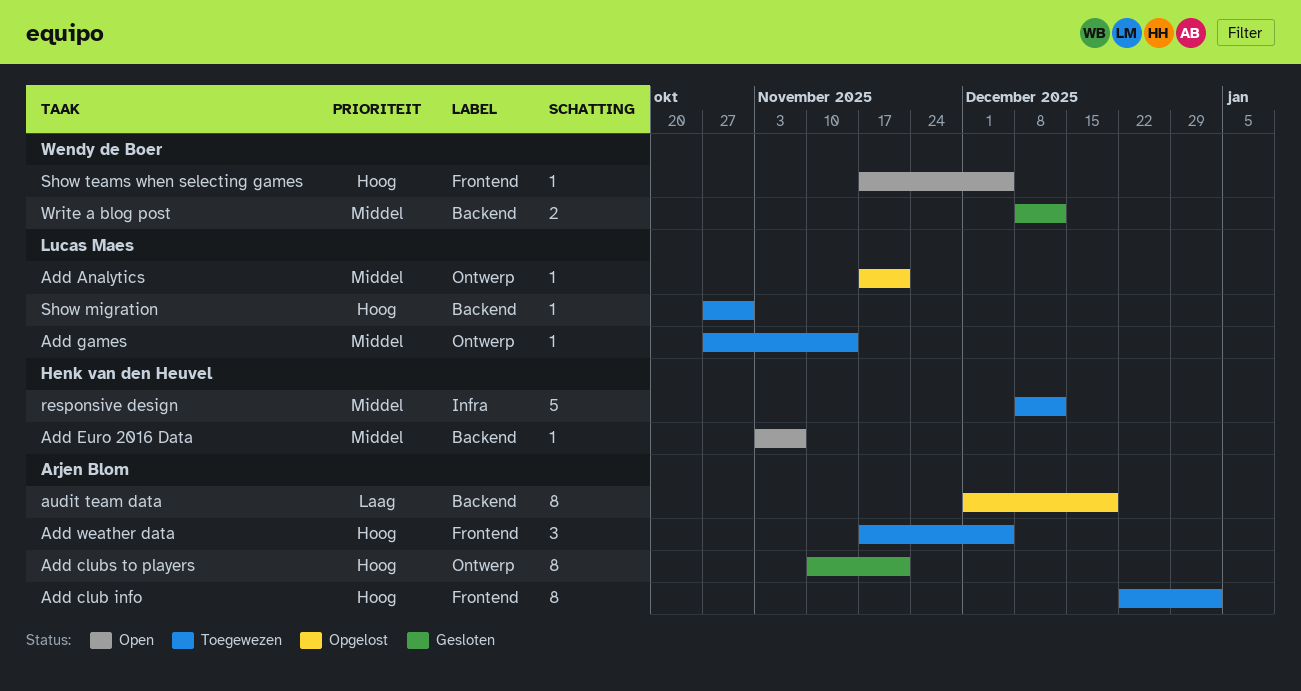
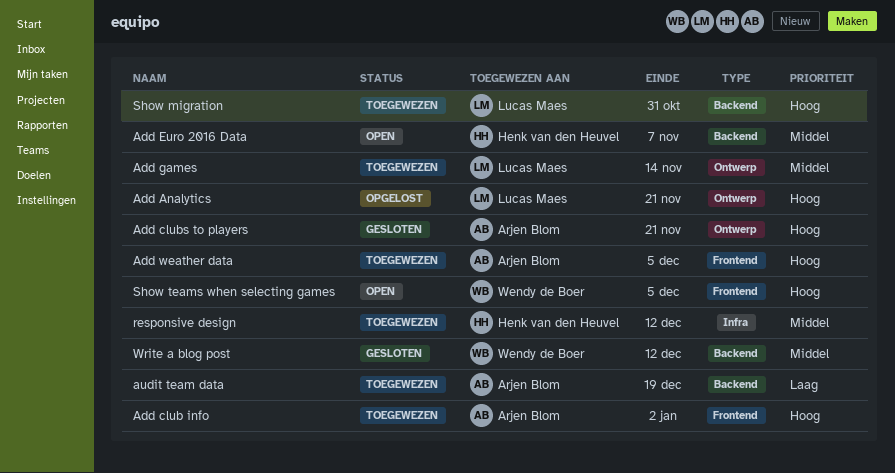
Add Analytics, priority: Middel -> Hoog
audit team data, status: Opgelost -> Toegewezen

